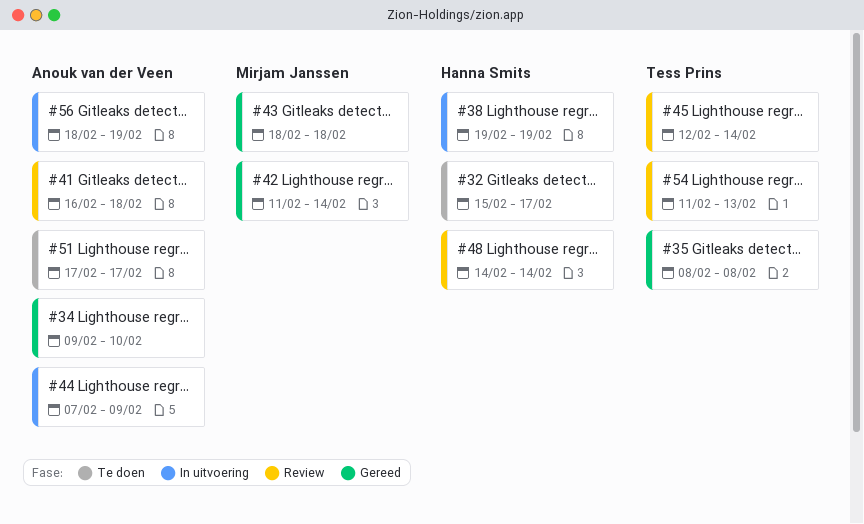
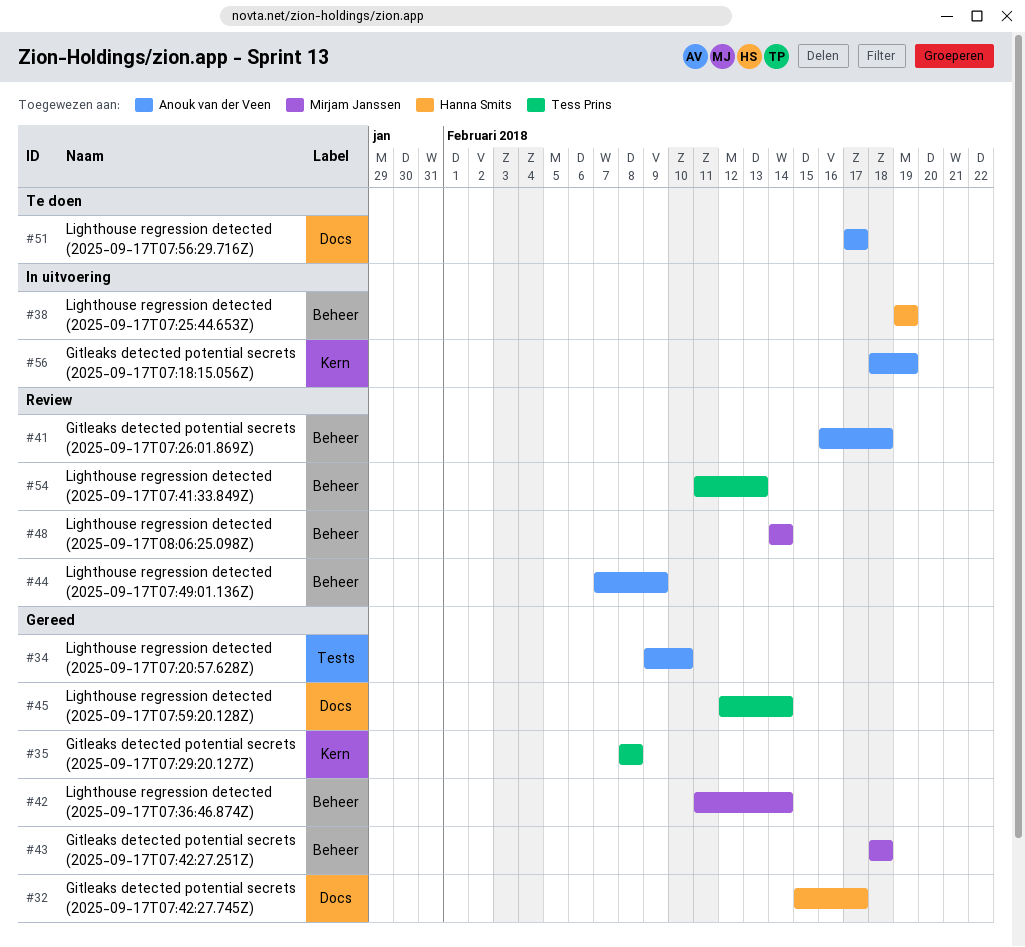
#32, status: Te doen -> Gereed
#44, status: In uitvoering -> Review
#45, status: Review -> Gereed
#48, owner: Hanna Smits -> Mirjam Janssen

